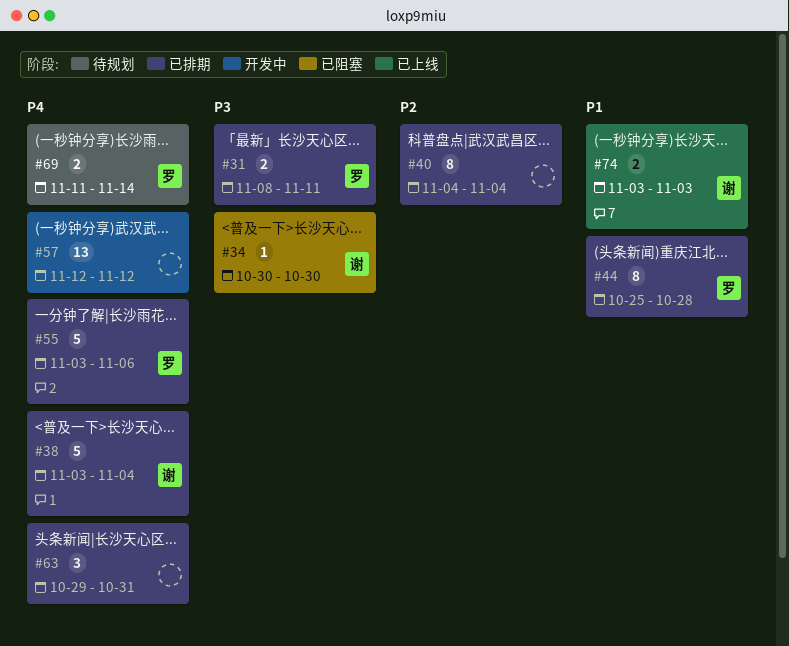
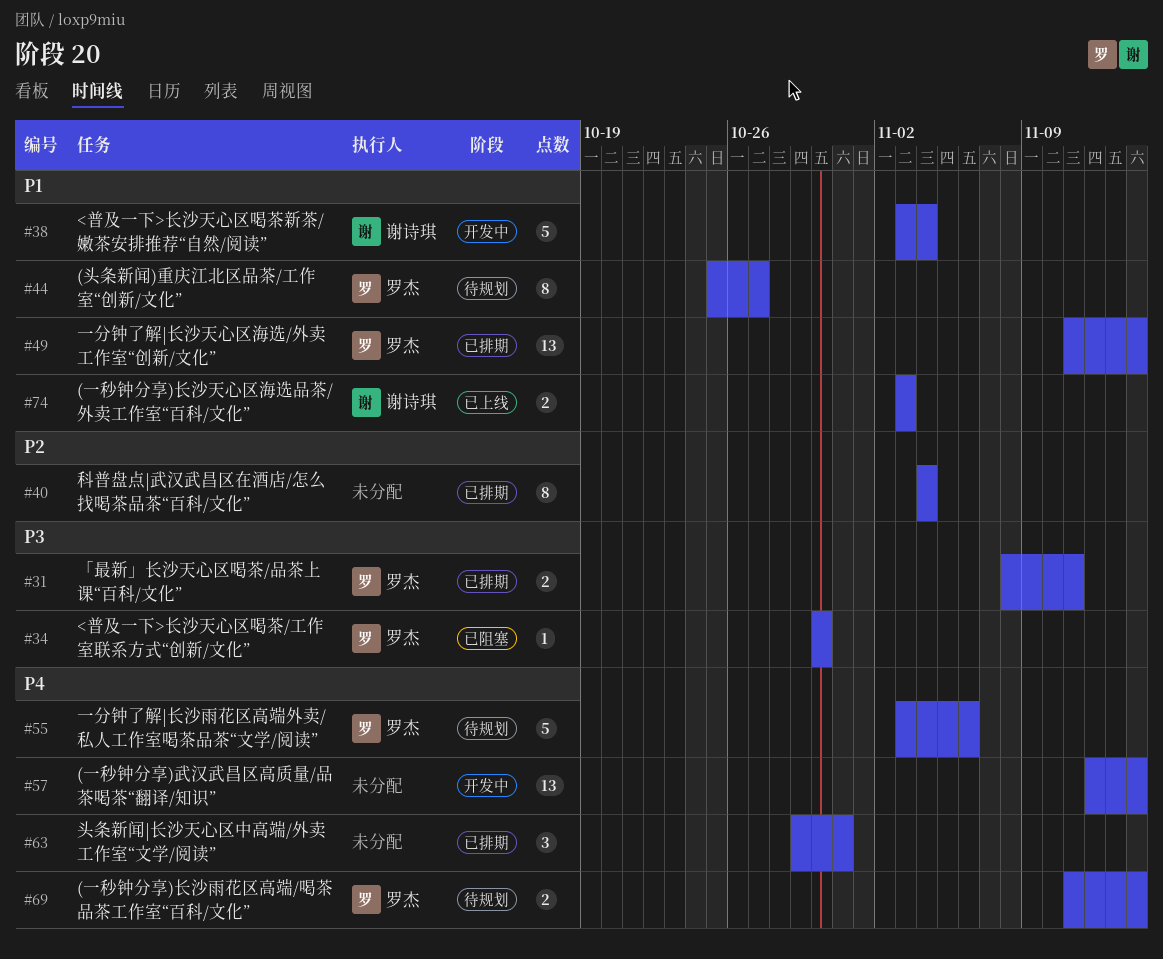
#34, owner: 谢诗琪 -> 罗杰
#38, status: 已排期 -> 开发中
#38, priority: P4 -> P1
#44, status: 已排期 -> 待规划
#44, due: Oct 28 -> Oct 27
#49: none -> present
#55, status: 已排期 -> 待规划
#57, due: Nov 12 -> Nov 14

